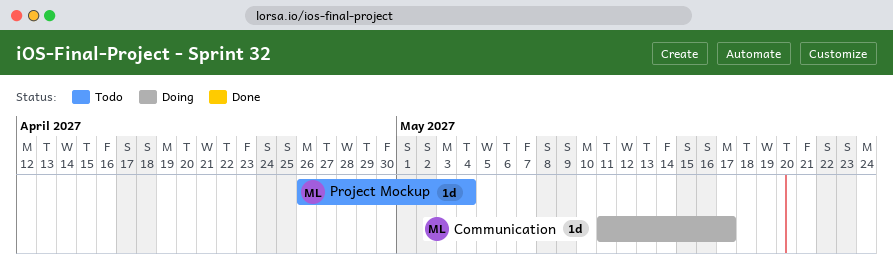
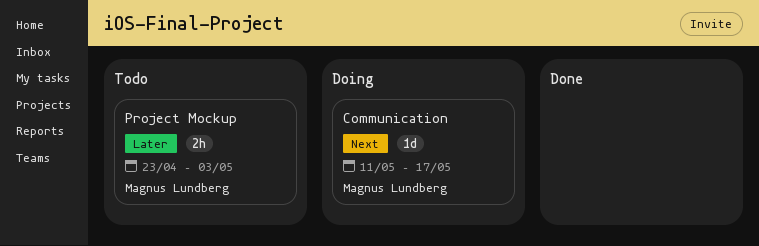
Project Mockup, estimate: 1d -> 2h
Project Mockup, start: Apr 26 -> Apr 23
Project Mockup, due: May 4 -> May 3

